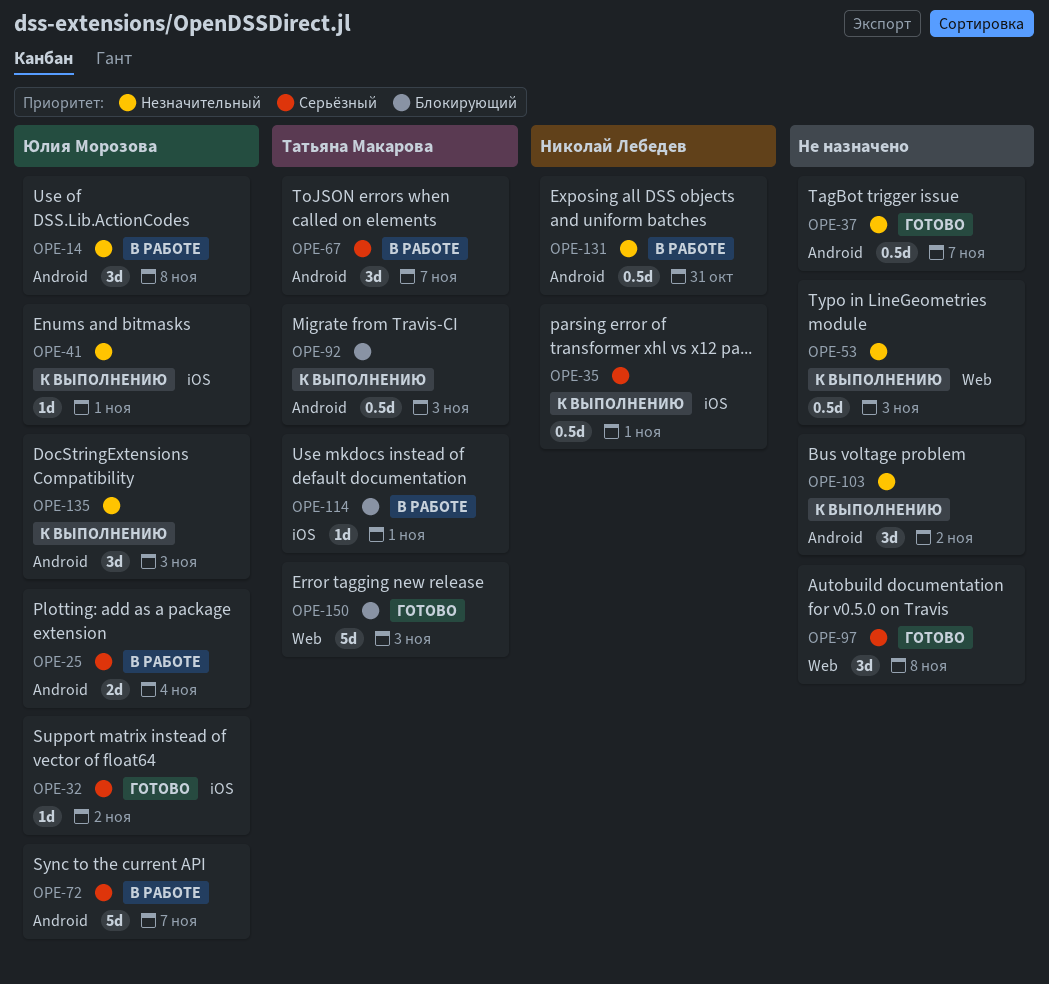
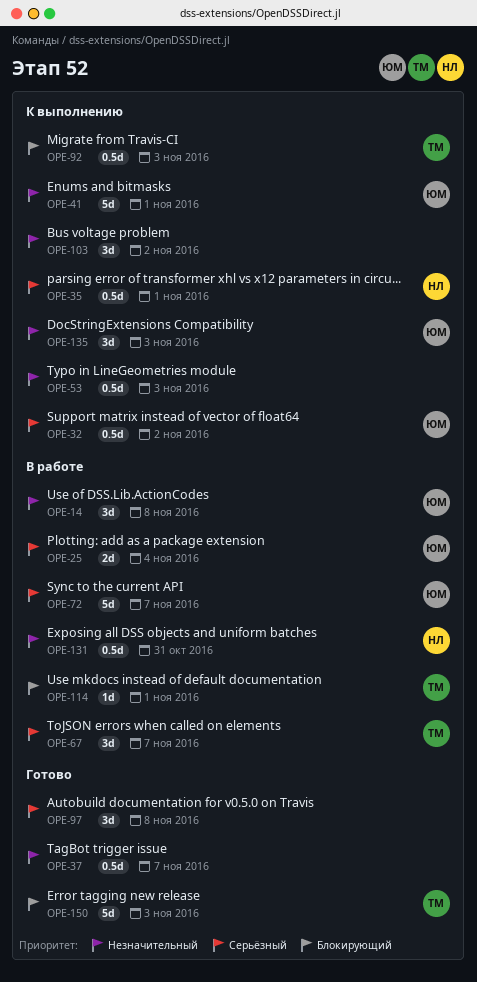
OPE-32, status: Готово -> К выполнению
OPE-32, estimate: 1d -> 0.5d
OPE-41, estimate: 1d -> 5d

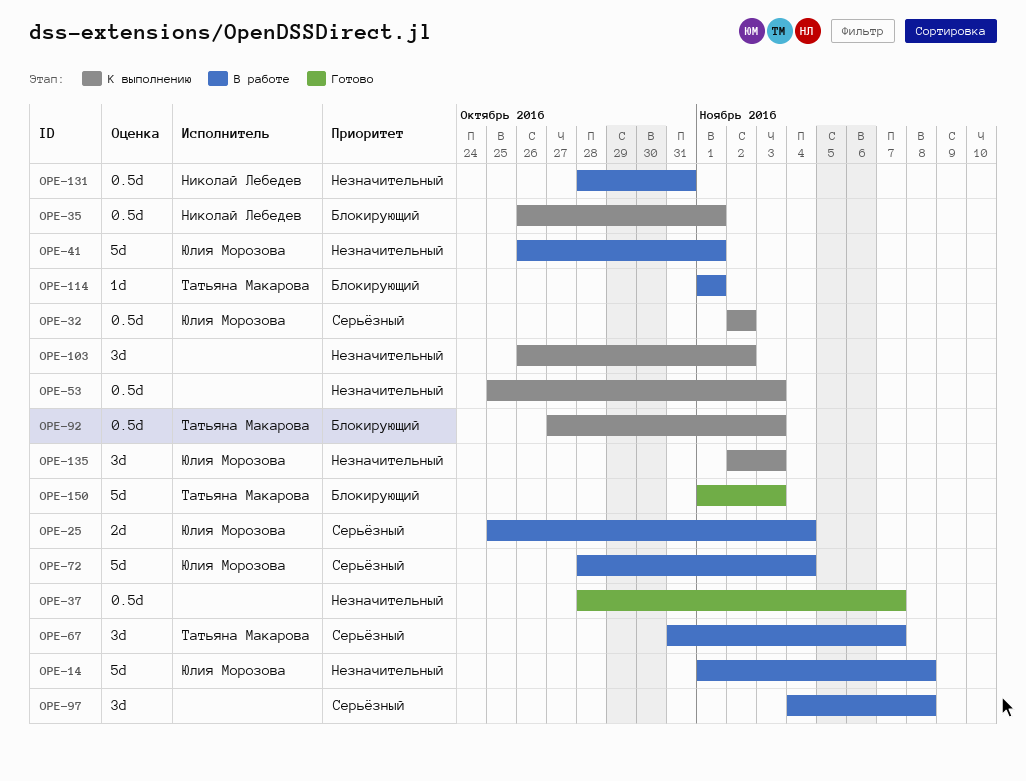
OPE-14, estimate: 3d -> 5d
OPE-35, priority: Серьёзный -> Блокирующий
OPE-41, status: К выполнению -> В работе
OPE-72, due: Nov 7 -> Nov 4
OPE-97, status: Готово -> В работе

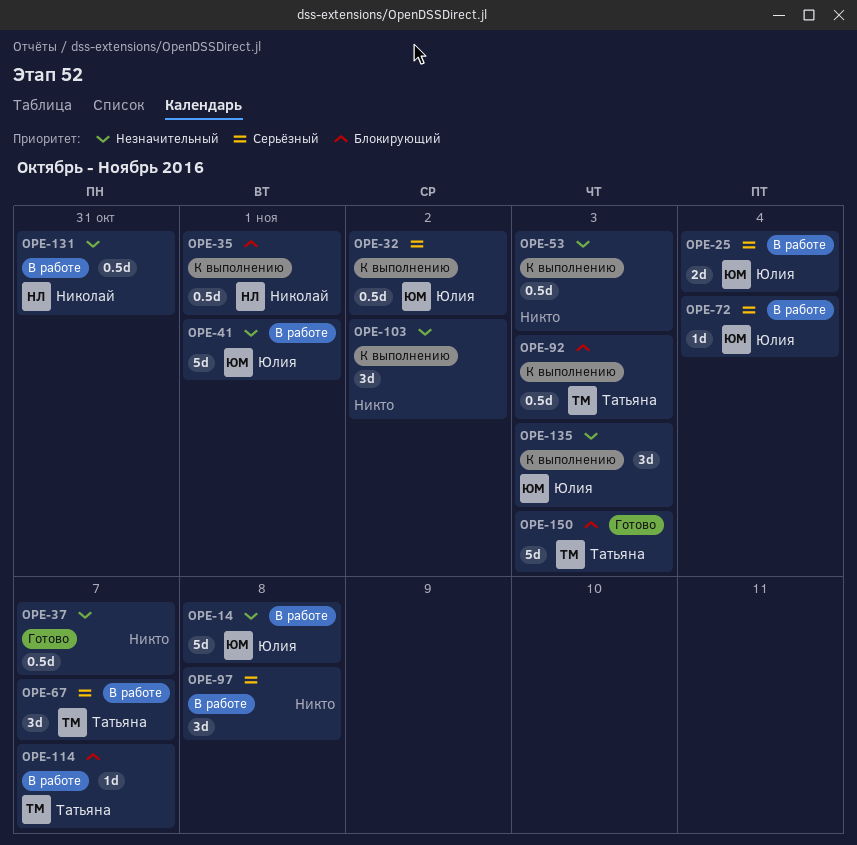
OPE-72, estimate: 5d -> 1d
OPE-114, due: Nov 1 -> Nov 7

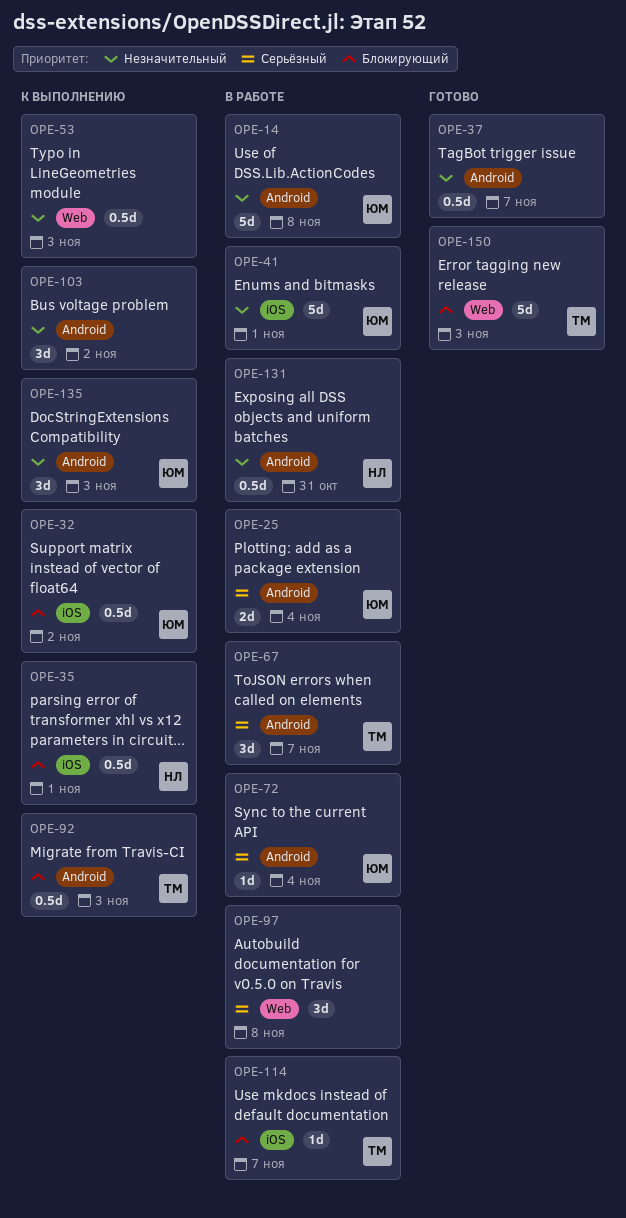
OPE-32, priority: Серьёзный -> Блокирующий

